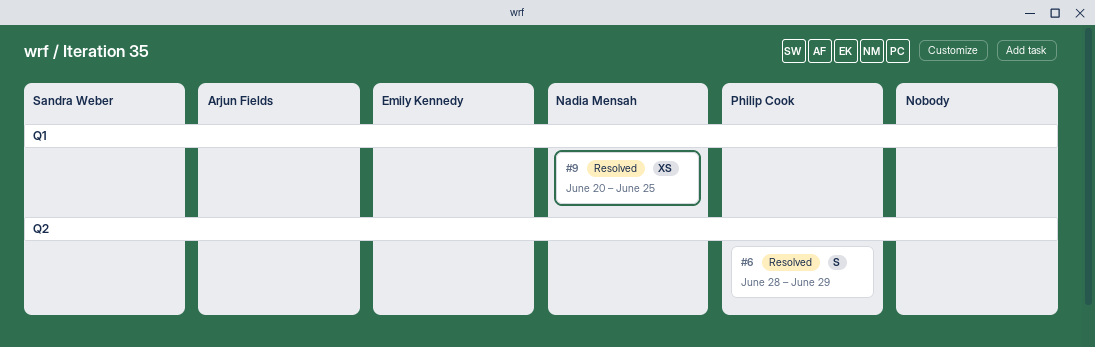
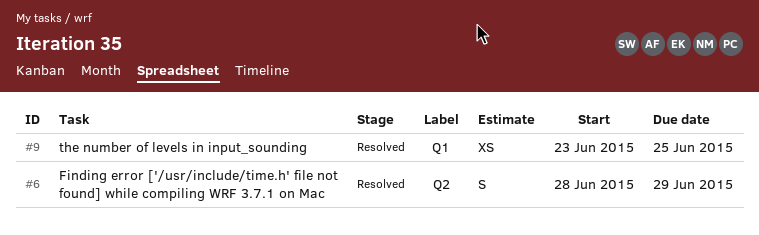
#9, start: Jun 20 -> Jun 23

